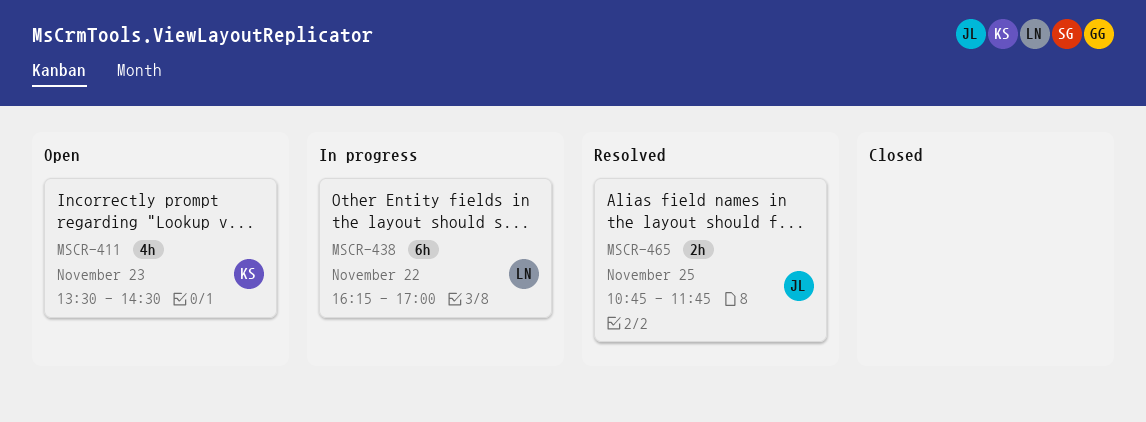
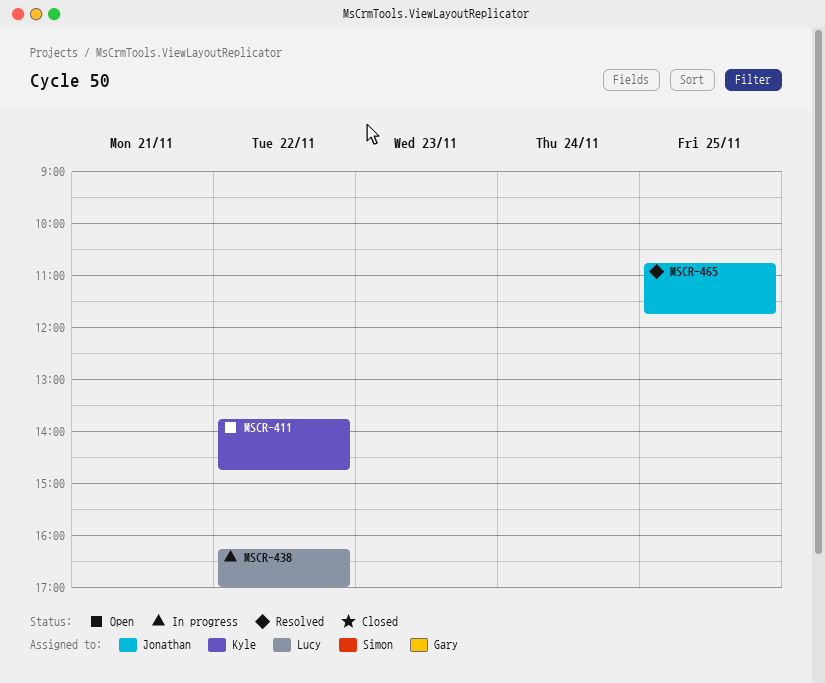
MSCR-411, day: Nov 23 -> Nov 22
MSCR-411, begins: 13:30 -> 13:45
MSCR-411, ends: 14:30 -> 14:45

